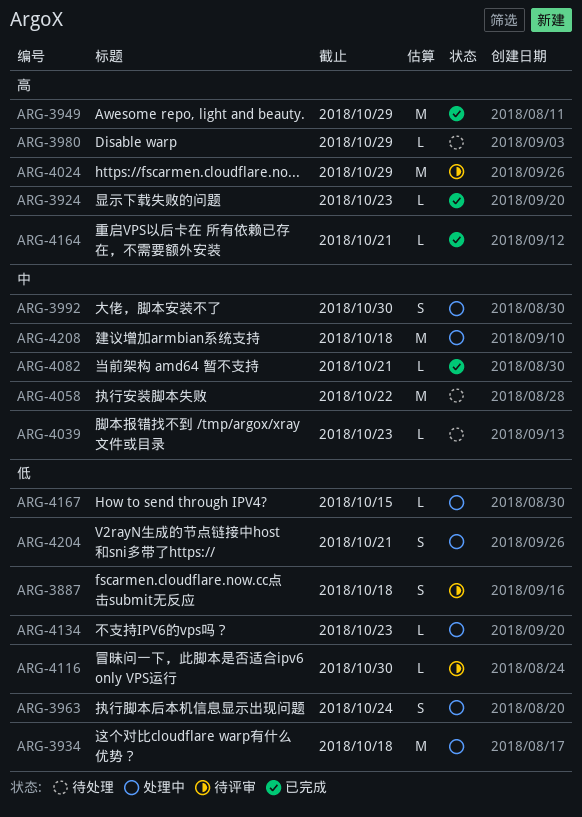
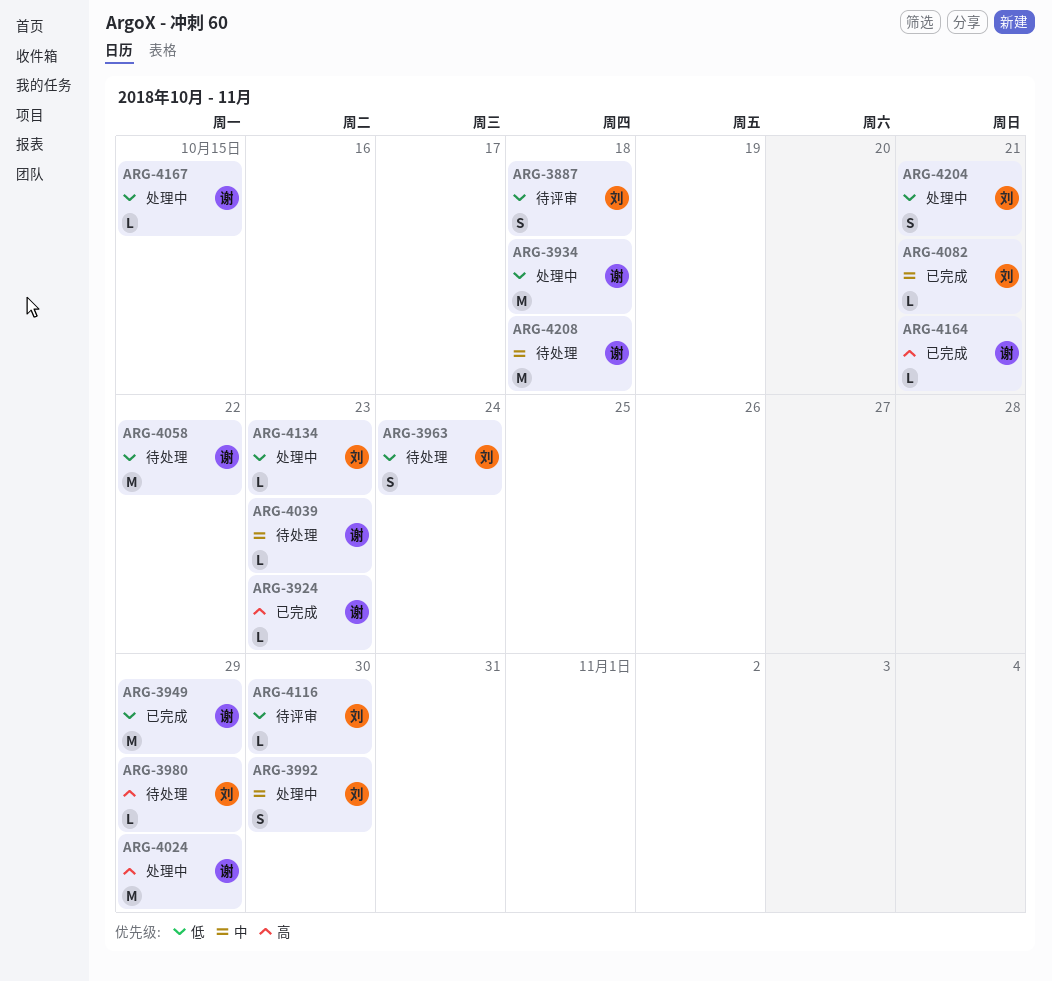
ARG-3949, priority: 高 -> 低
ARG-3963, status: 处理中 -> 待处理
ARG-4024, status: 待评审 -> 处理中
ARG-4058, priority: 中 -> 低
ARG-4208, status: 处理中 -> 待处理

